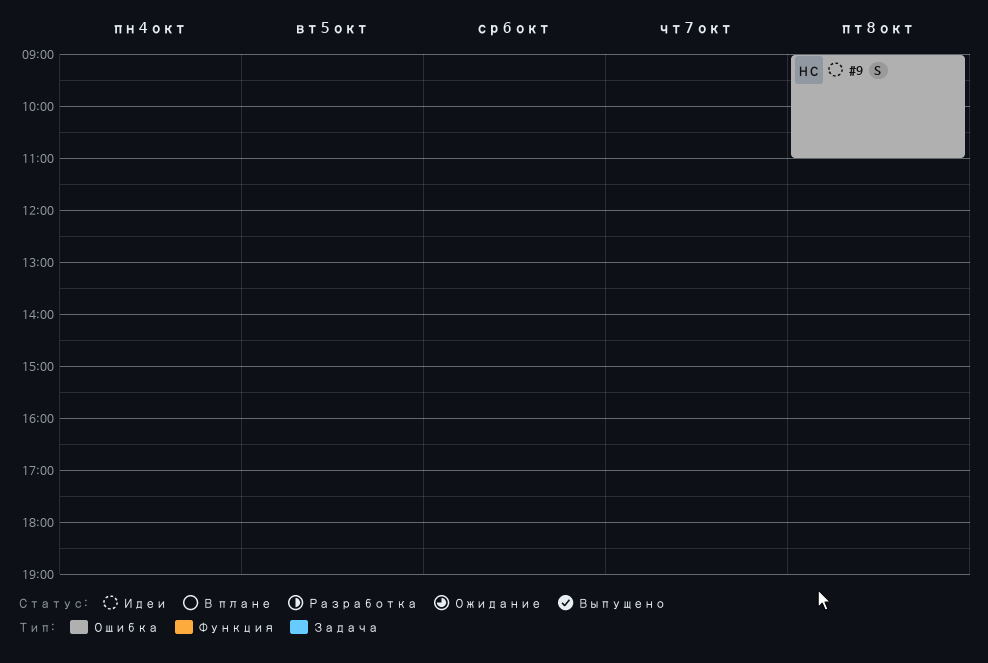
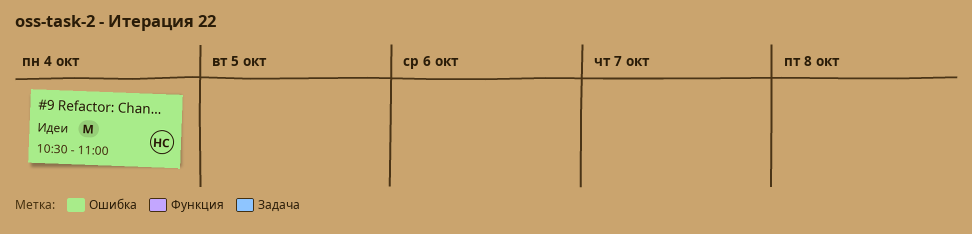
#9, estimate: S -> M
#9, day: Oct 8 -> Oct 4
#9, begins: 09:00 -> 10:30

